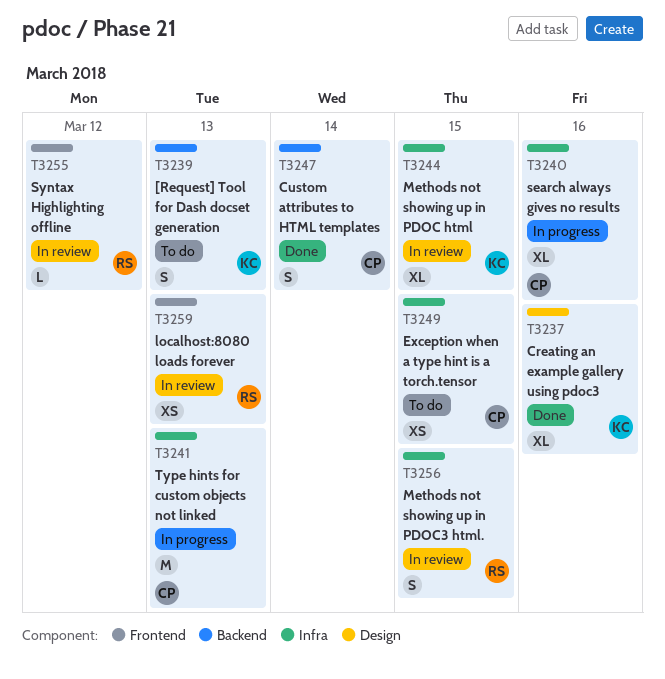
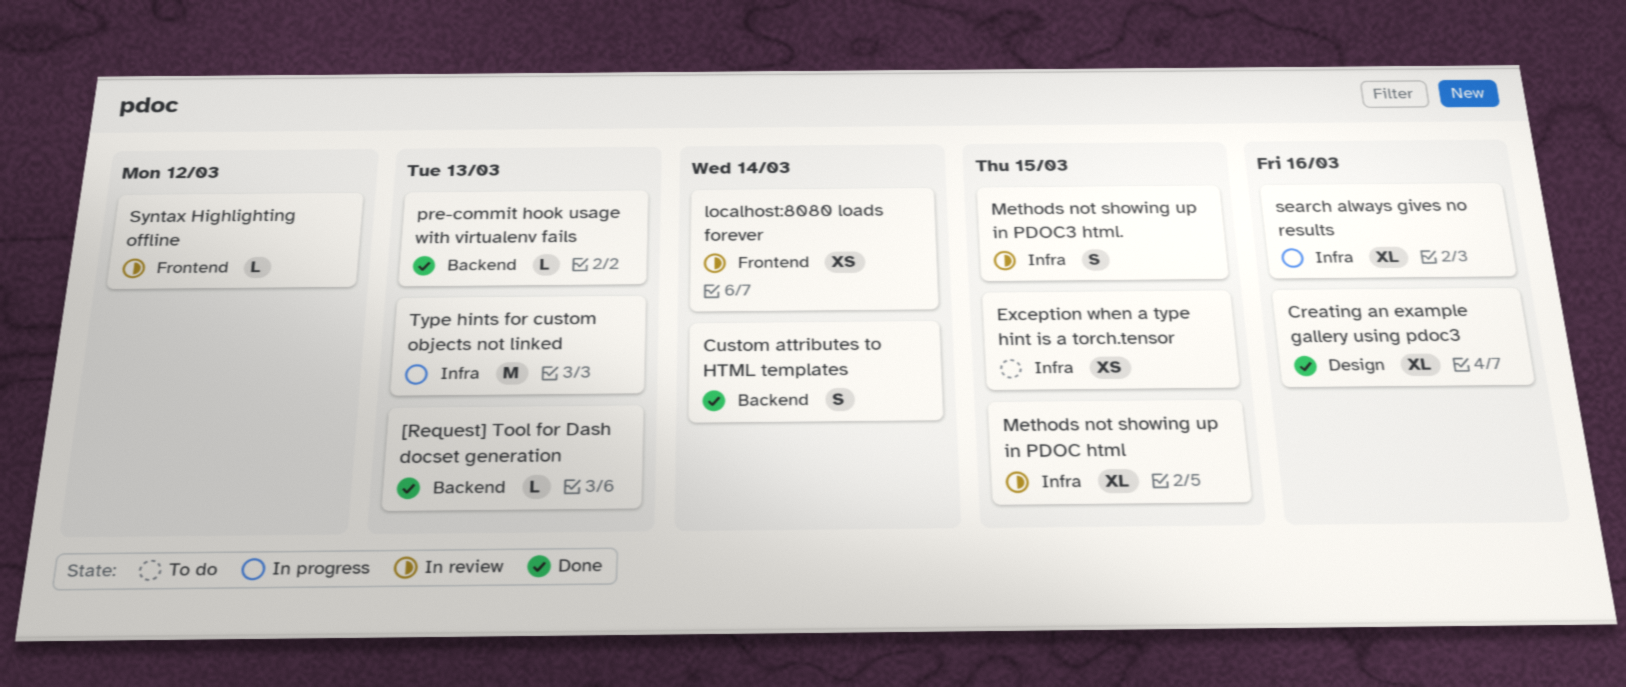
[Request] Tool for Dash docset generation, status: To do -> Done
[Request] Tool for Dash docset generation, estimate: S -> L
localhost:8080 loads forever, due: Mar 13 -> Mar 14
pre-commit hook usage with virtualenv fails: none -> present

